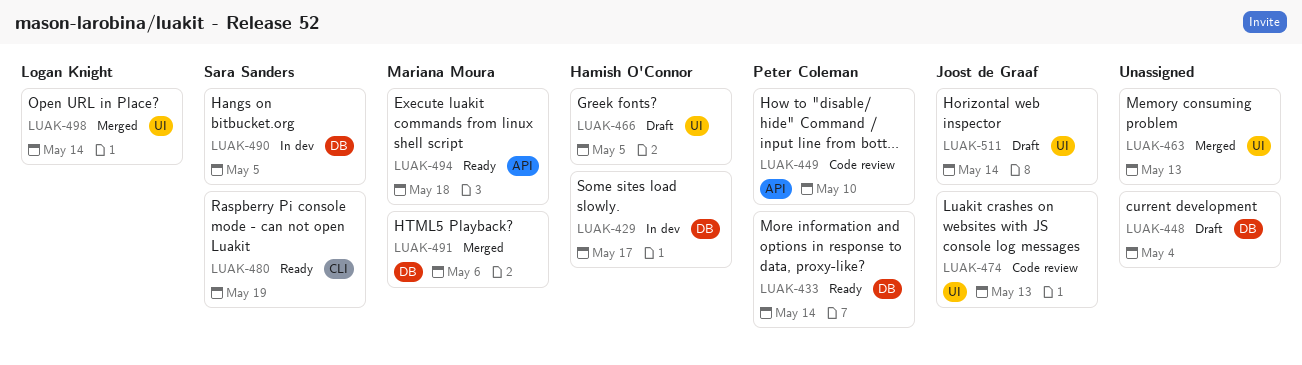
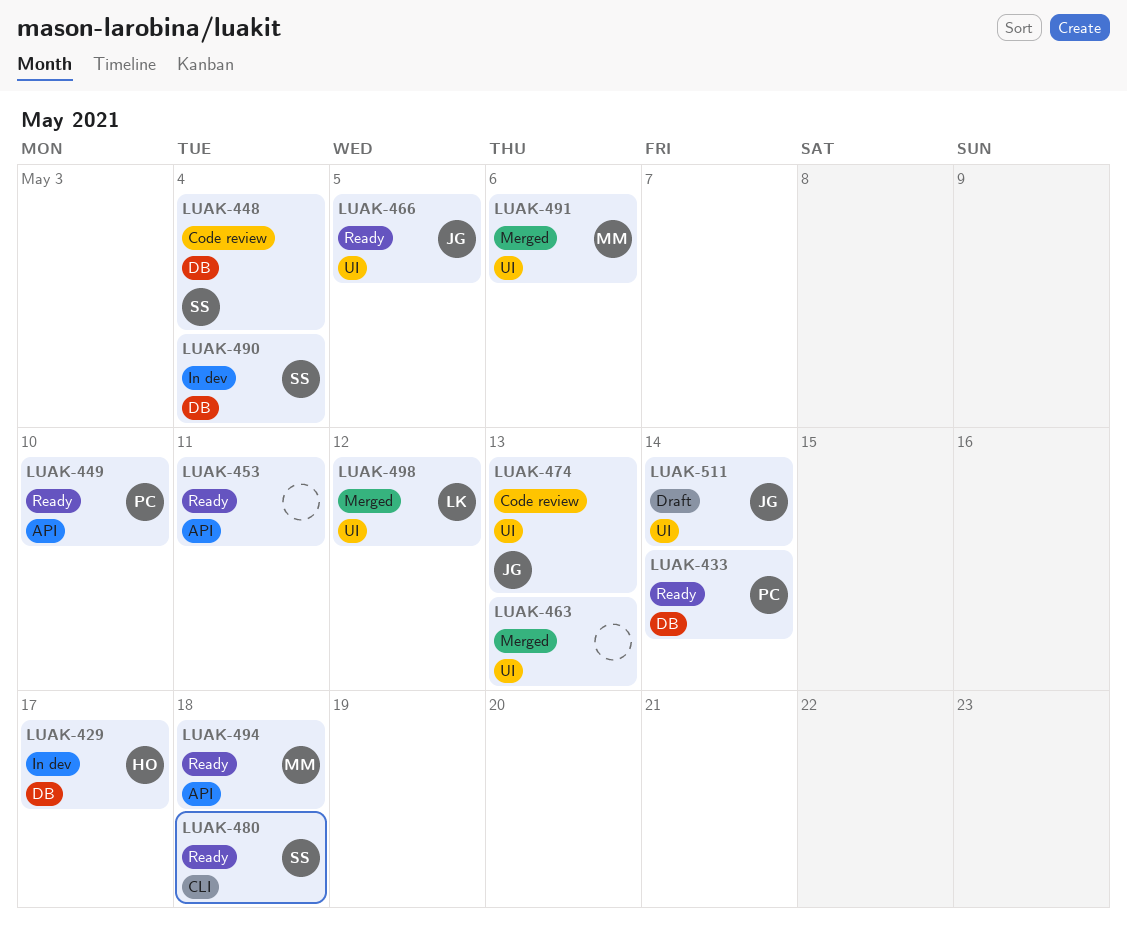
LUAK-448, status: Draft -> Code review
LUAK-448, owner: none -> Sara Sanders
LUAK-449, status: Code review -> Ready
LUAK-453: none -> present
LUAK-466, status: Draft -> Ready
LUAK-466, owner: Hamish O'Connor -> Joost de Graaf
LUAK-480, due: May 19 -> May 18
LUAK-490, due: May 5 -> May 4
LUAK-491, label: DB -> UI
LUAK-498, due: May 14 -> May 12

